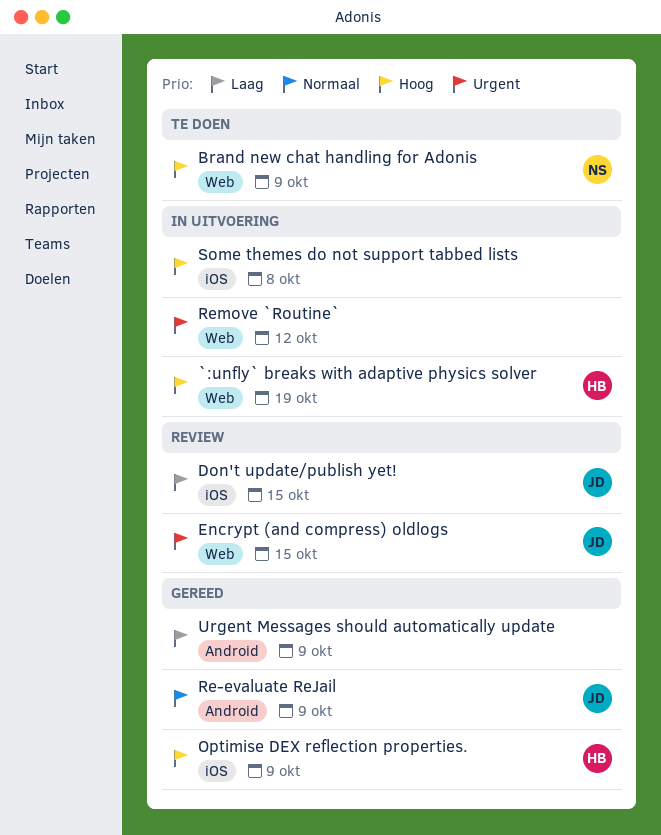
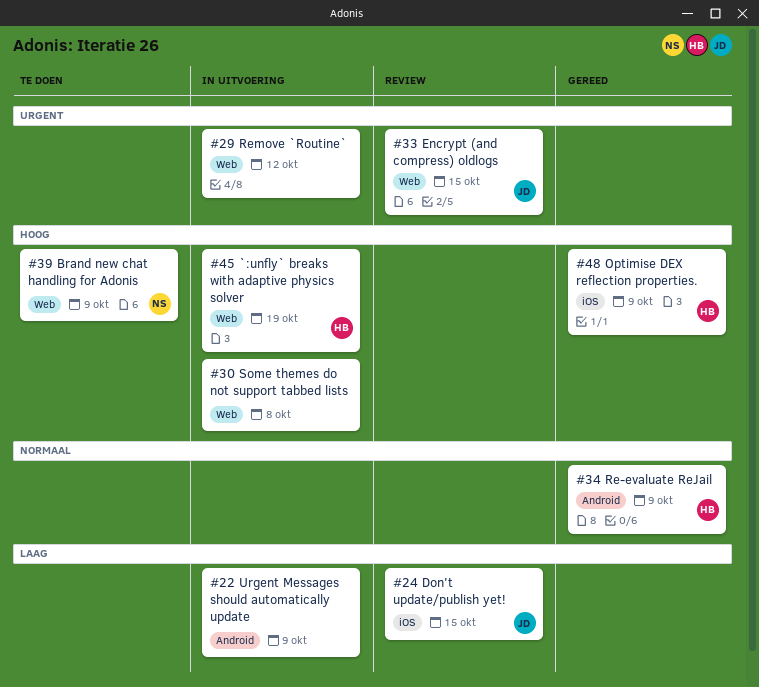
Re-evaluate ReJail, owner: JD -> HB
Some themes do not support tabbed lists, label: iOS -> Web
Urgent Messages should automatically update, status: Gereed -> In uitvoering

